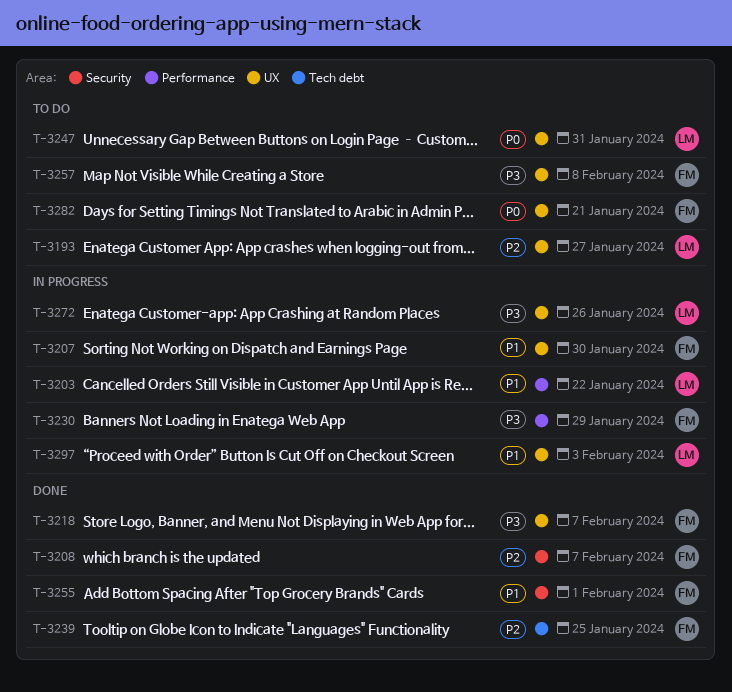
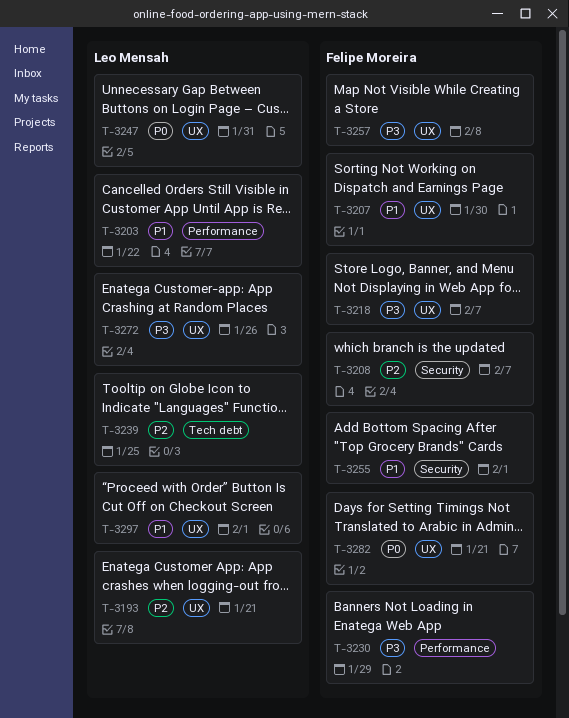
T-3193, due: Jan 27 -> Jan 21
T-3239, owner: Felipe Moreira -> Leo Mensah
T-3297, due: Feb 3 -> Feb 1

